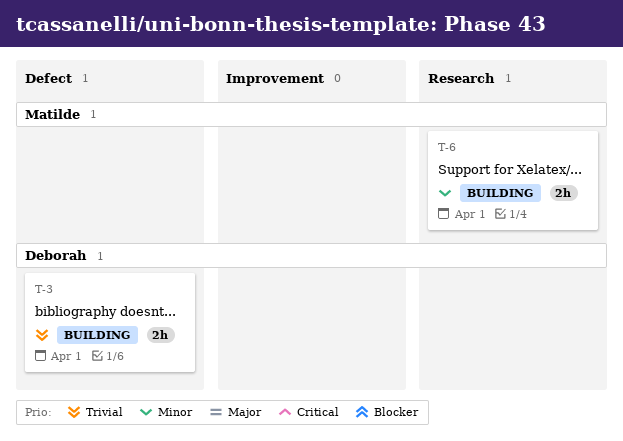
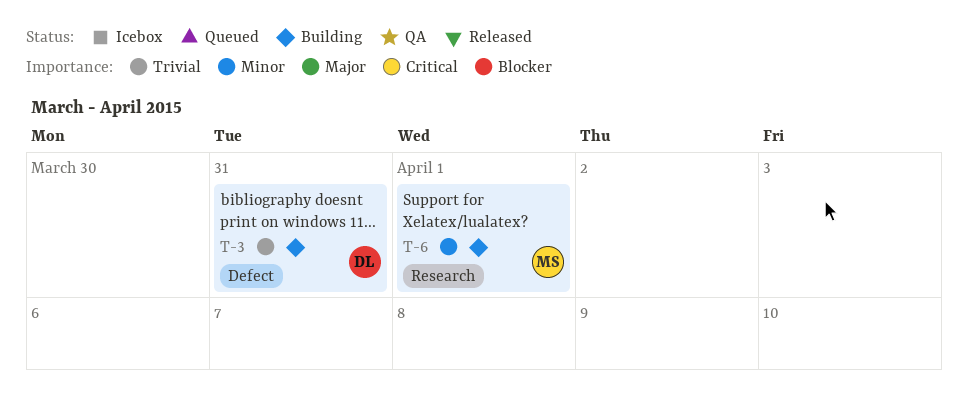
T-3, due: Apr 1 -> Mar 31

